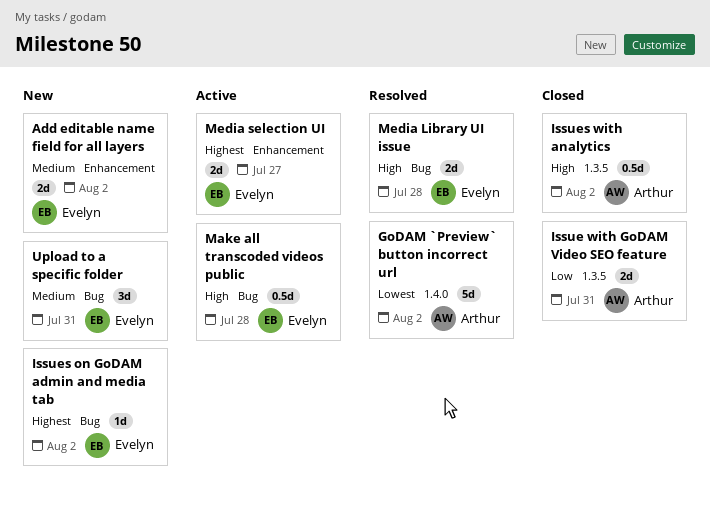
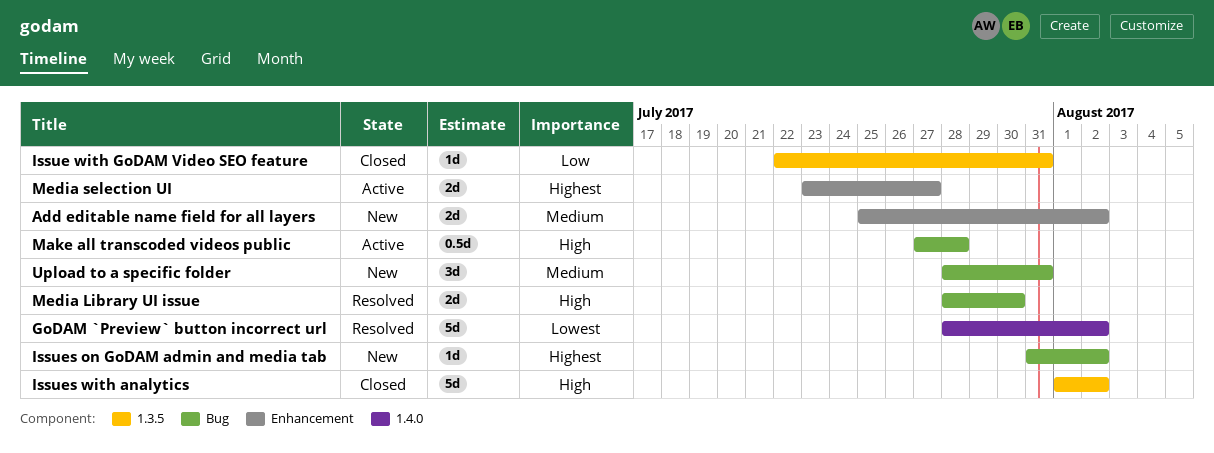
Issue with GoDAM Video SEO feature, estimate: 2d -> 1d
Issues with analytics, estimate: 0.5d -> 5d
Media Library UI issue, due: Jul 28 -> Jul 30

